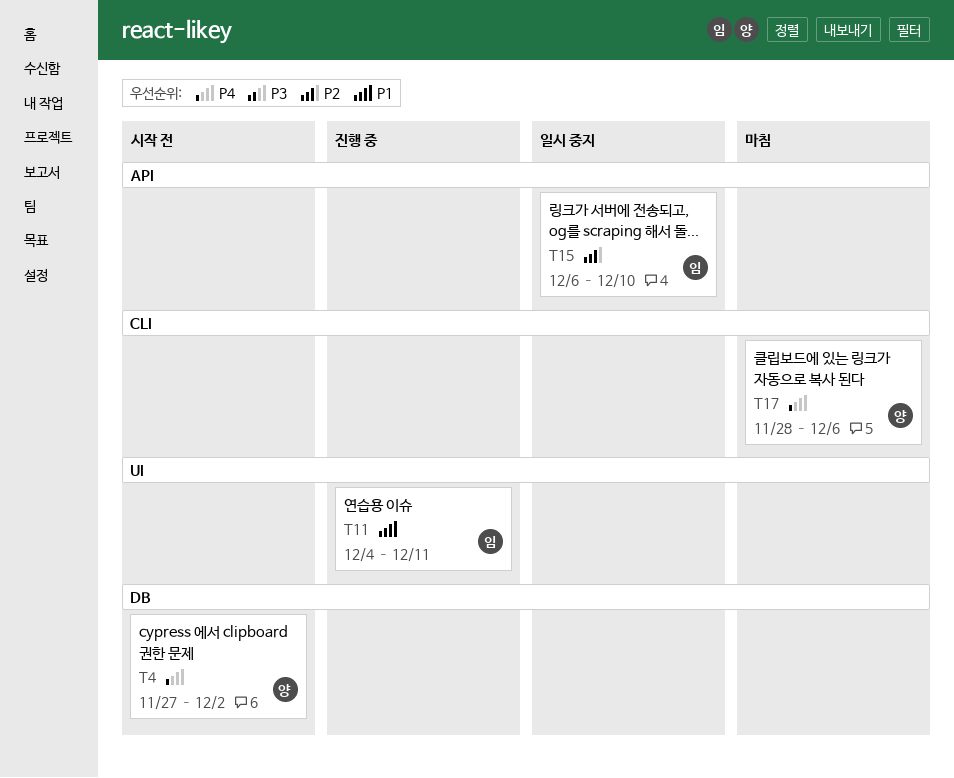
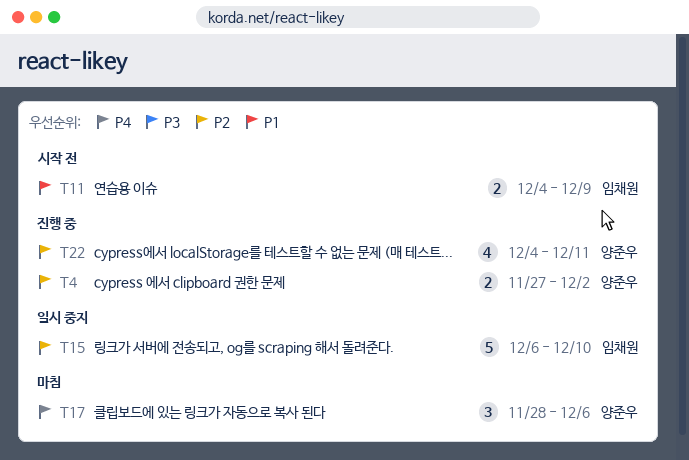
T4, status: 시작 전 -> 진행 중
T4, priority: P4 -> P2
T11, status: 진행 중 -> 시작 전
T11, due: Dec 11 -> Dec 9
T22: none -> present

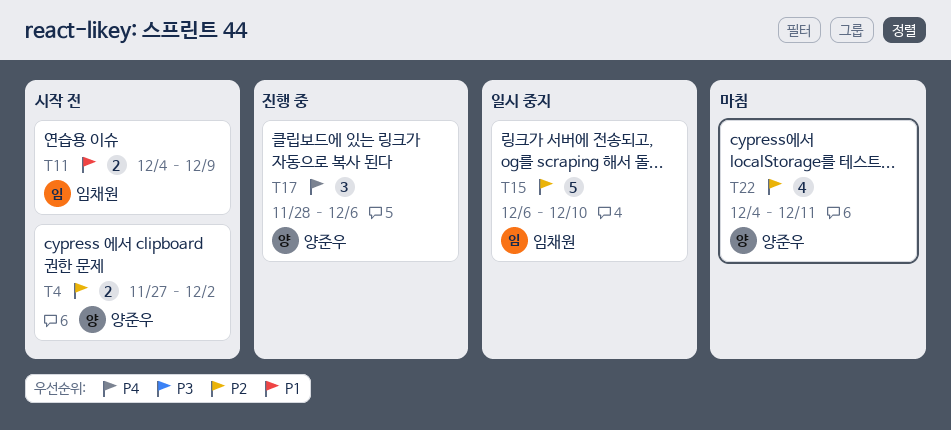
T4, status: 진행 중 -> 시작 전
T17, status: 마침 -> 진행 중
T22, status: 진행 중 -> 마침

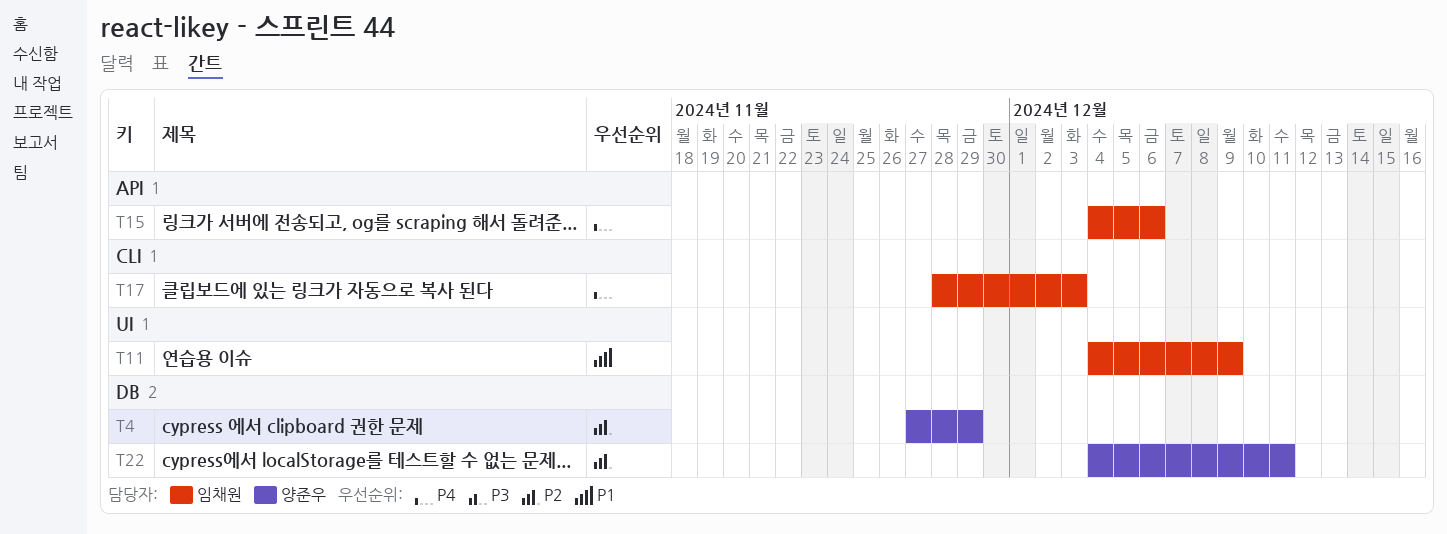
T4, due: Dec 2 -> Nov 29
T15, priority: P2 -> P4
T15, start: Dec 6 -> Dec 4
T15, due: Dec 10 -> Dec 6
T17, owner: 양준우 -> 임채원
T17, due: Dec 6 -> Dec 3

